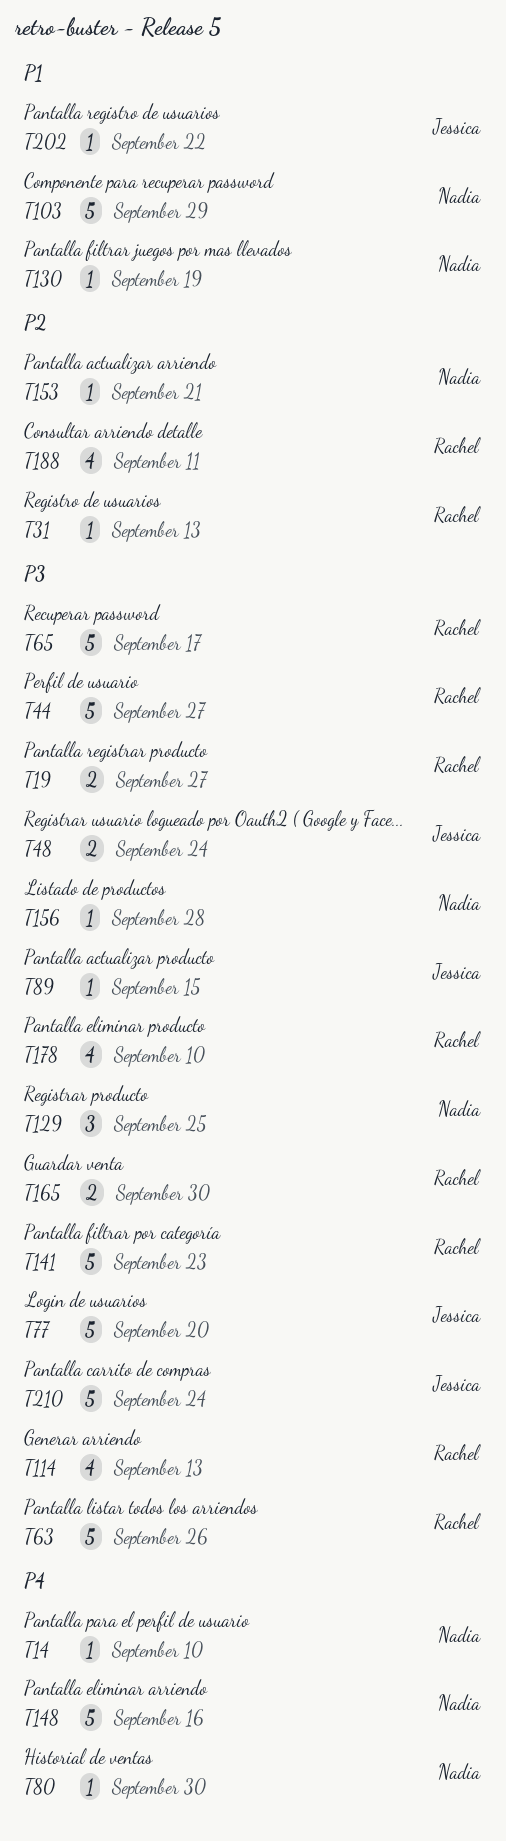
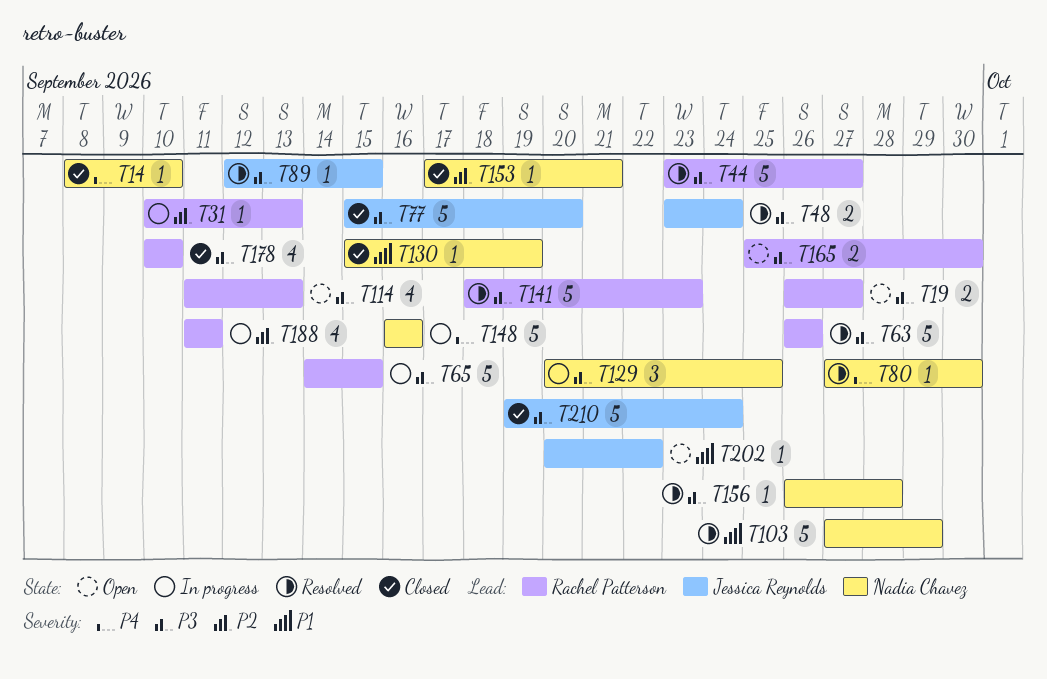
T65, due: Sep 17 -> Sep 15

